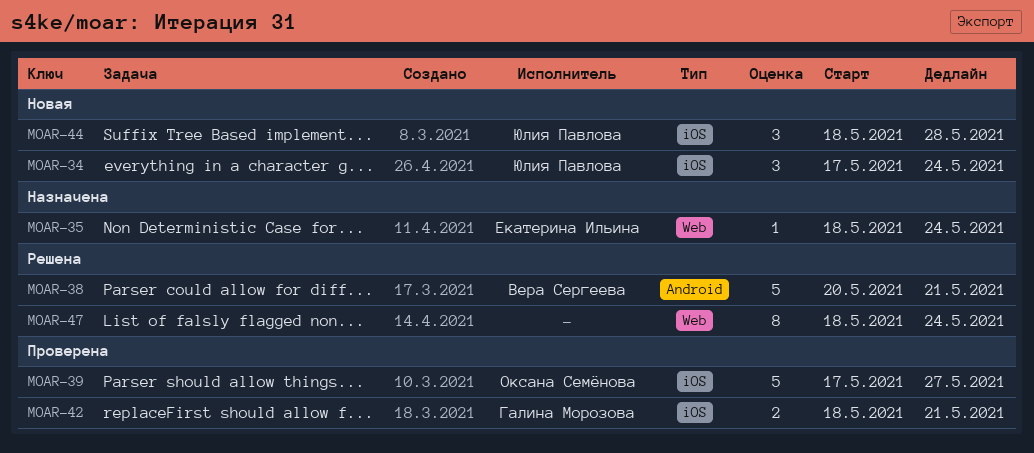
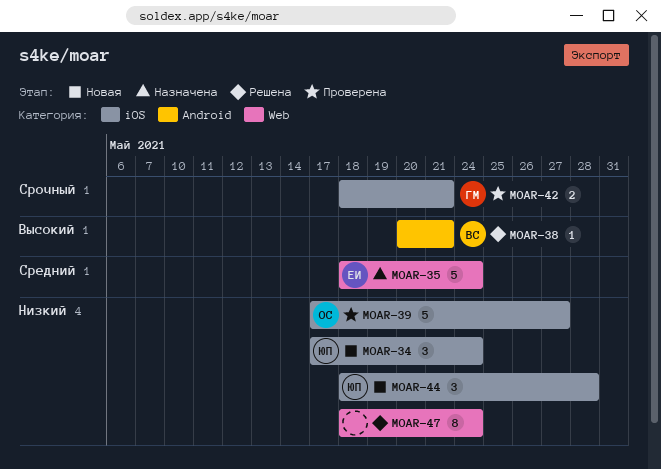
MOAR-35, estimate: 1 -> 5
MOAR-38, estimate: 5 -> 1

